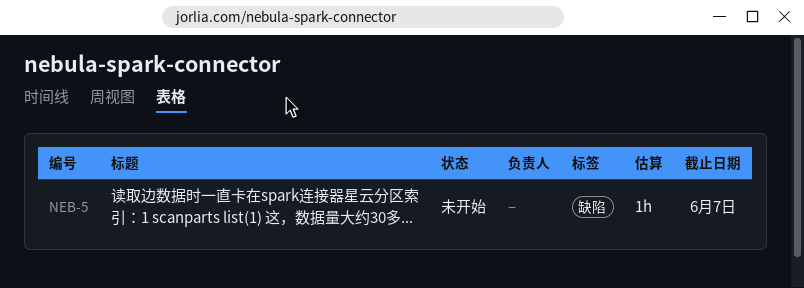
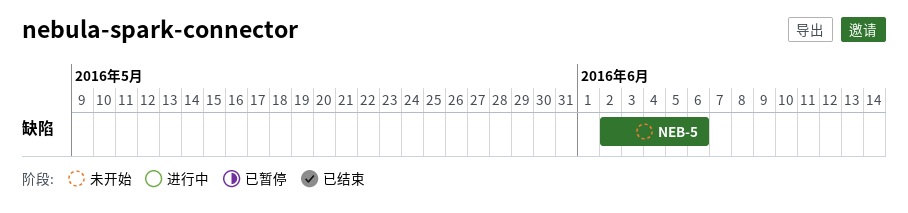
NEB-5, due: Jun 7 -> Jun 6

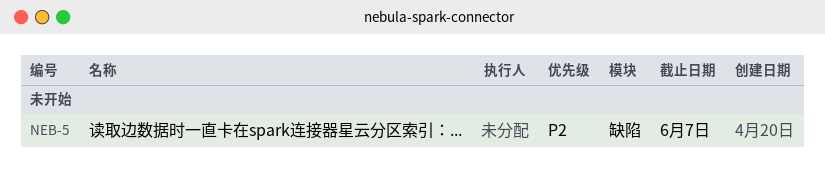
NEB-5, due: Jun 6 -> Jun 7

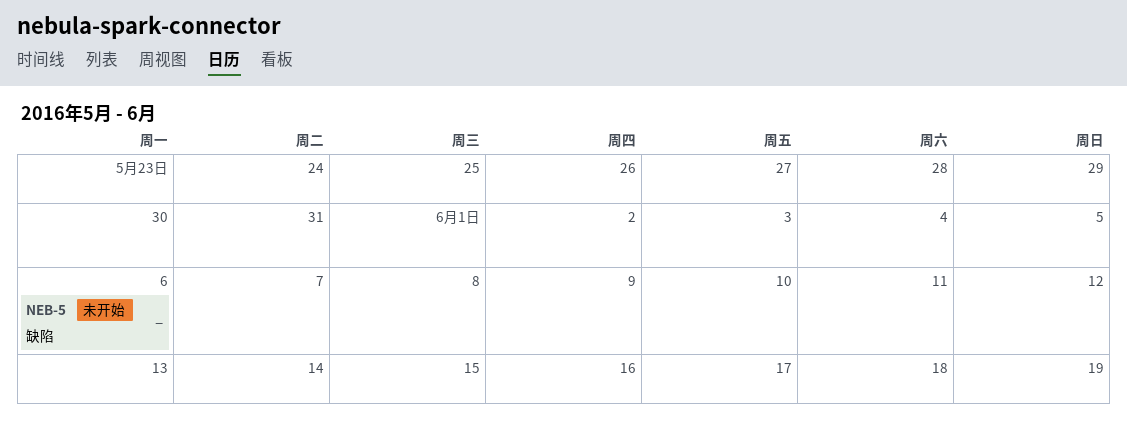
NEB-5, due: Jun 7 -> Jun 6

